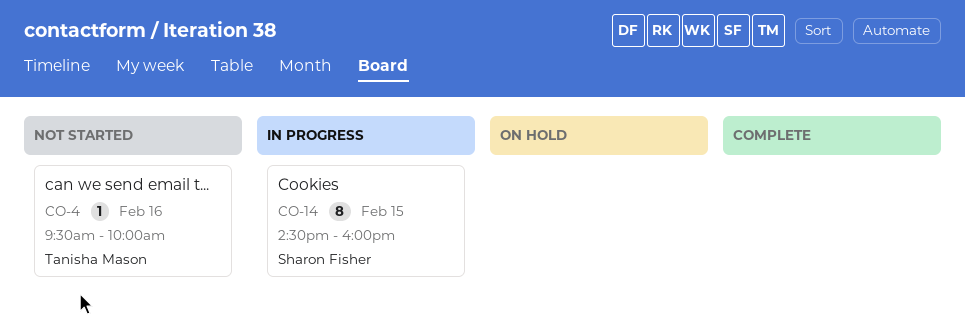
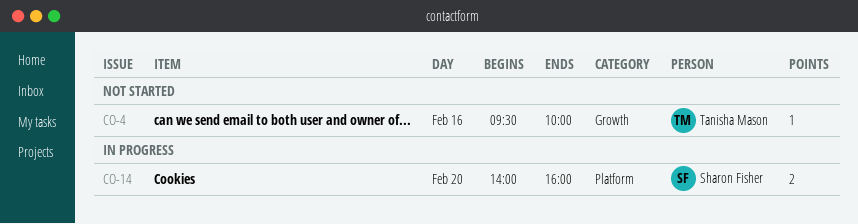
CO-14, estimate: 8 -> 2
CO-14, day: Feb 15 -> Feb 20
CO-14, begins: 14:30 -> 14:00

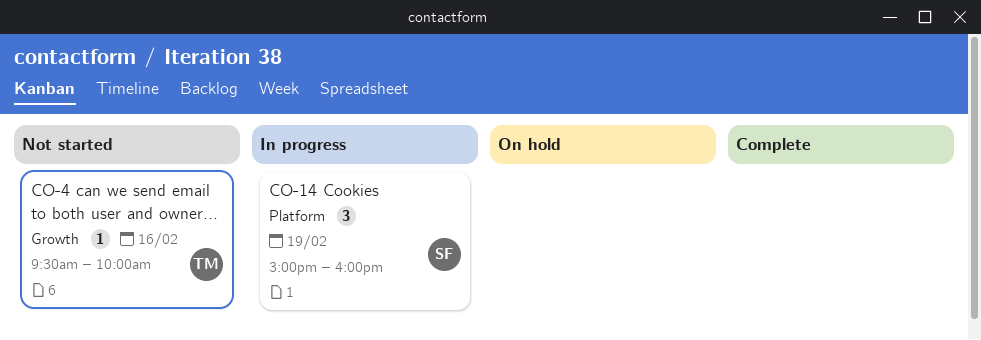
CO-14, estimate: 2 -> 3
CO-14, day: Feb 20 -> Feb 19
CO-14, begins: 14:00 -> 15:00

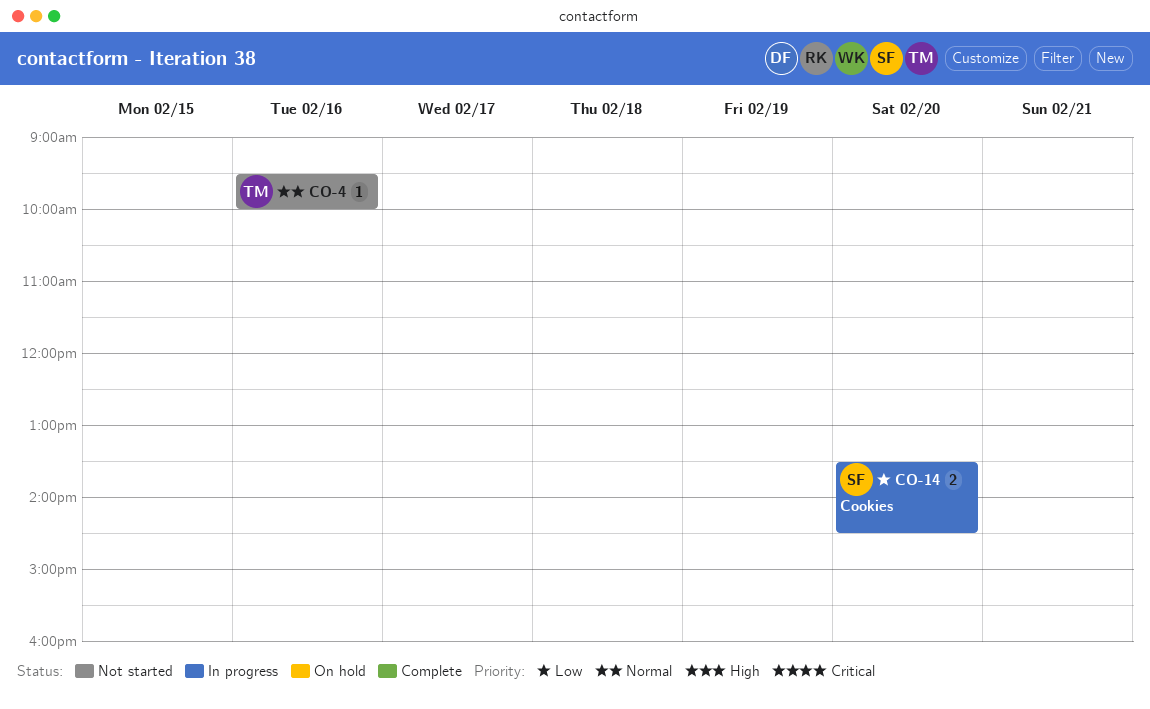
CO-14, estimate: 3 -> 2
CO-14, day: Feb 19 -> Feb 20
CO-14, begins: 15:00 -> 13:30
CO-14, ends: 16:00 -> 14:30

